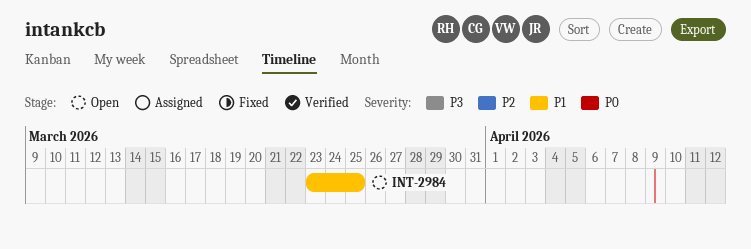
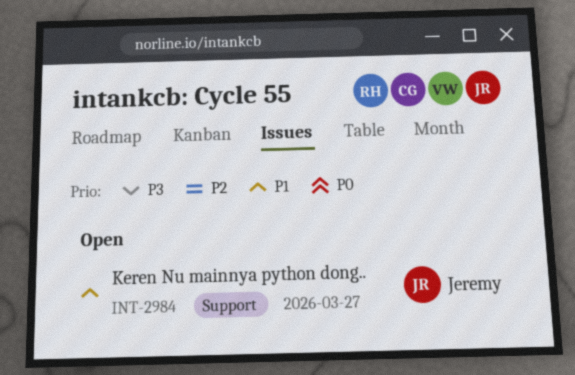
INT-2984, due: Mar 25 -> Mar 27

